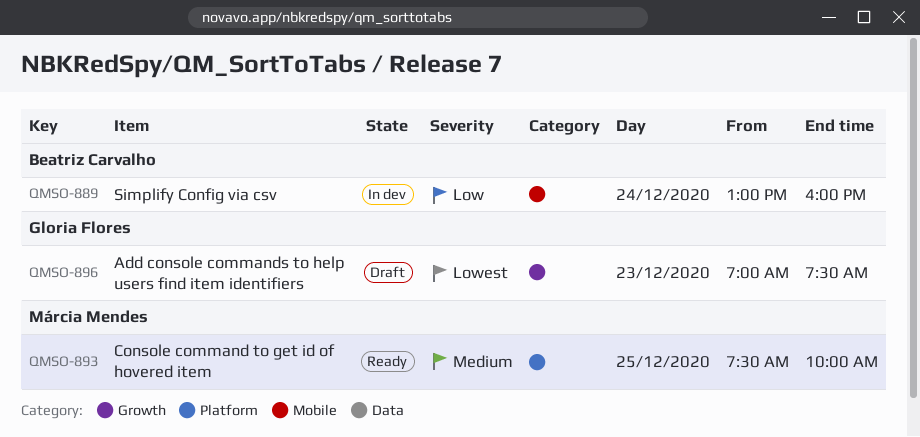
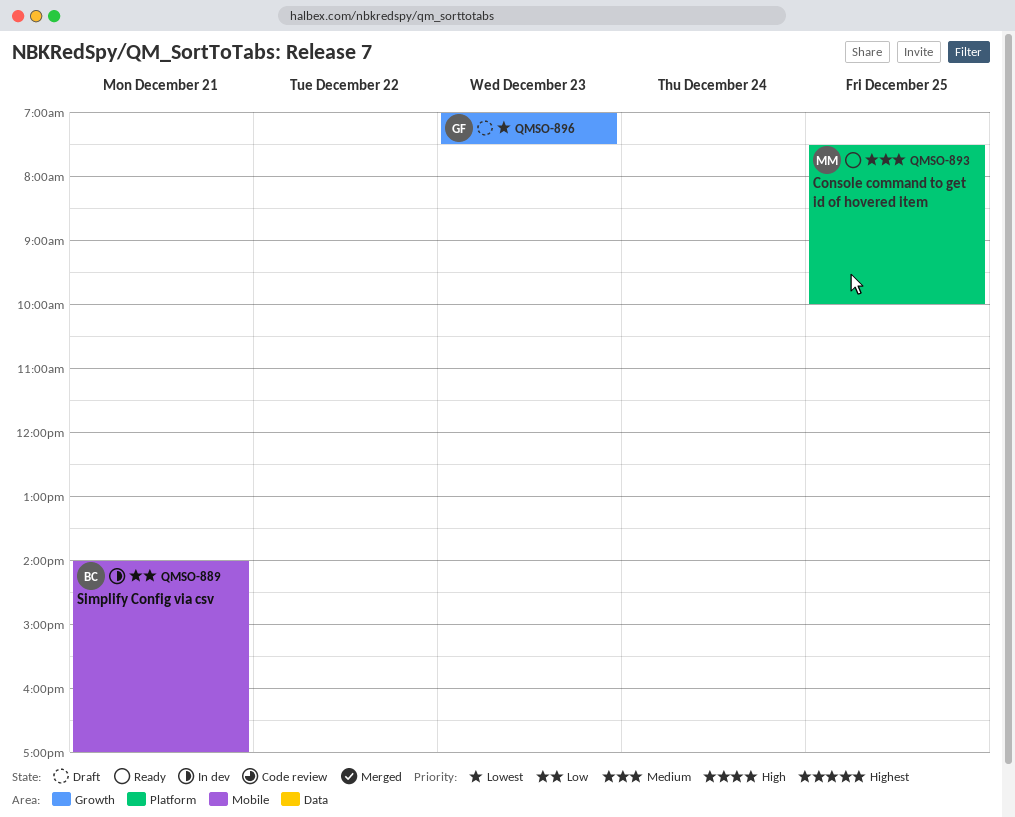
QMSO-889, day: Dec 24 -> Dec 21
QMSO-889, begins: 13:00 -> 14:00
QMSO-889, ends: 16:00 -> 17:00

